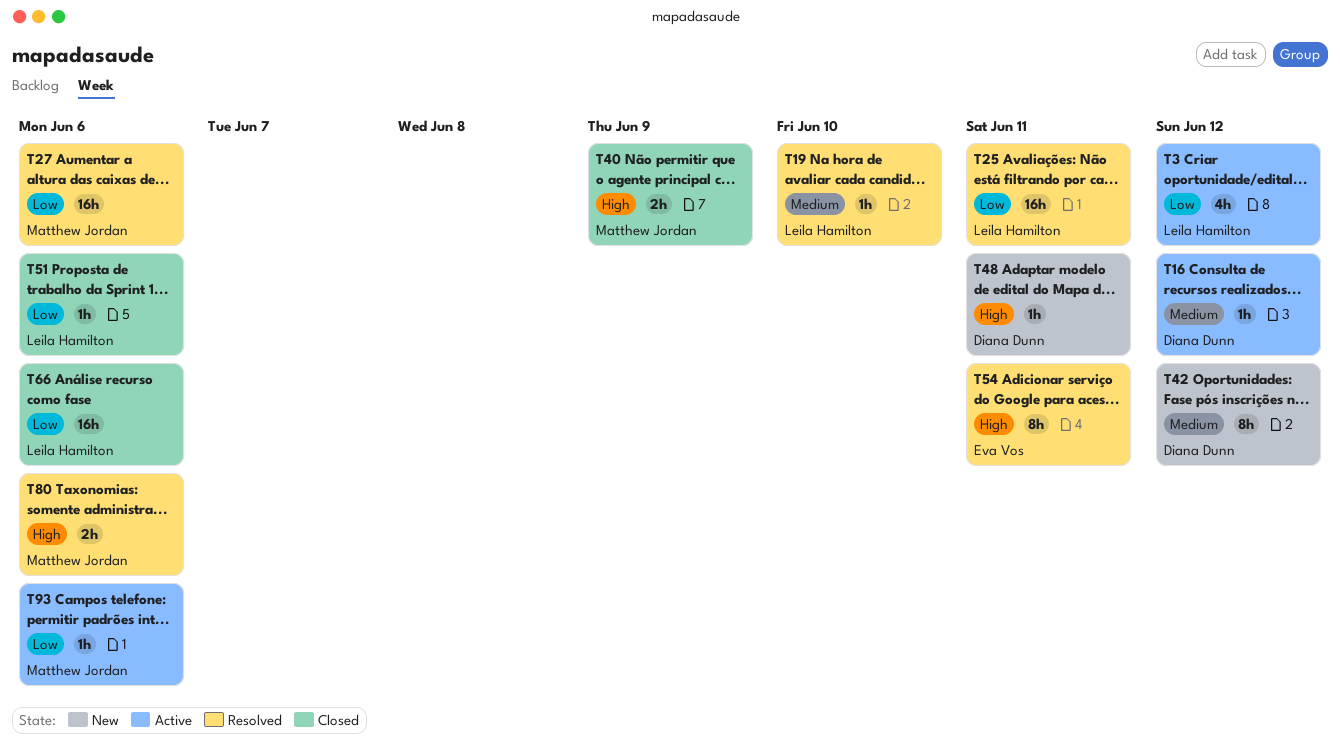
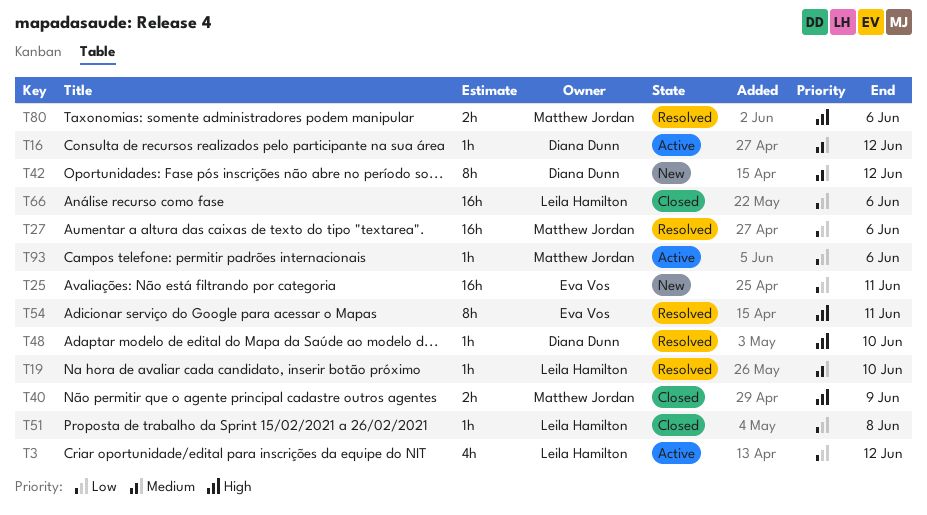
T25, status: Resolved -> New
T25, owner: Leila Hamilton -> Eva Vos
T48, status: New -> Resolved
T48, due: Jun 11 -> Jun 10
T51, due: Jun 6 -> Jun 8

